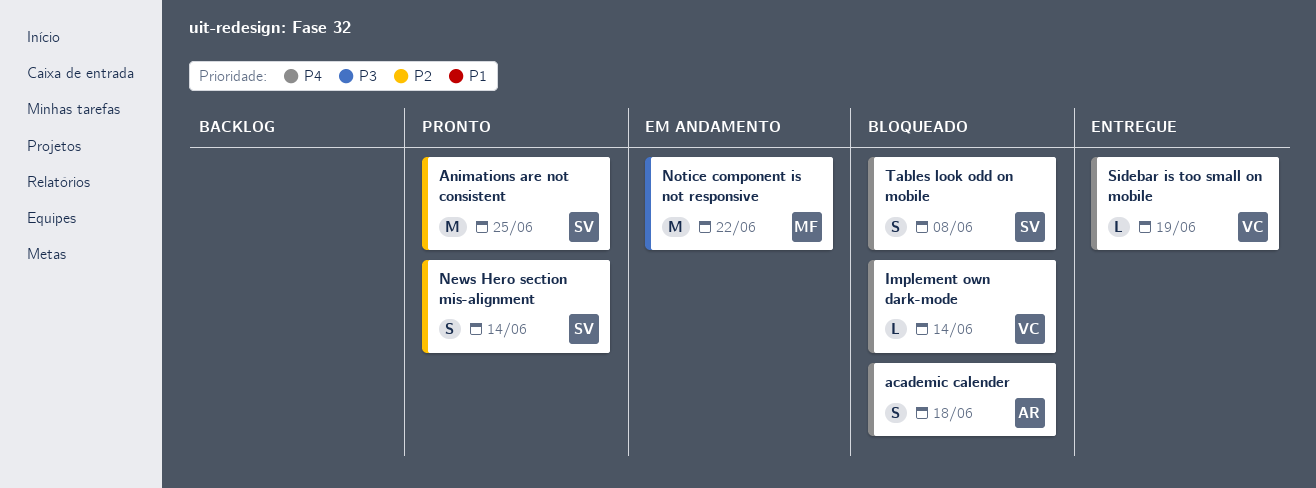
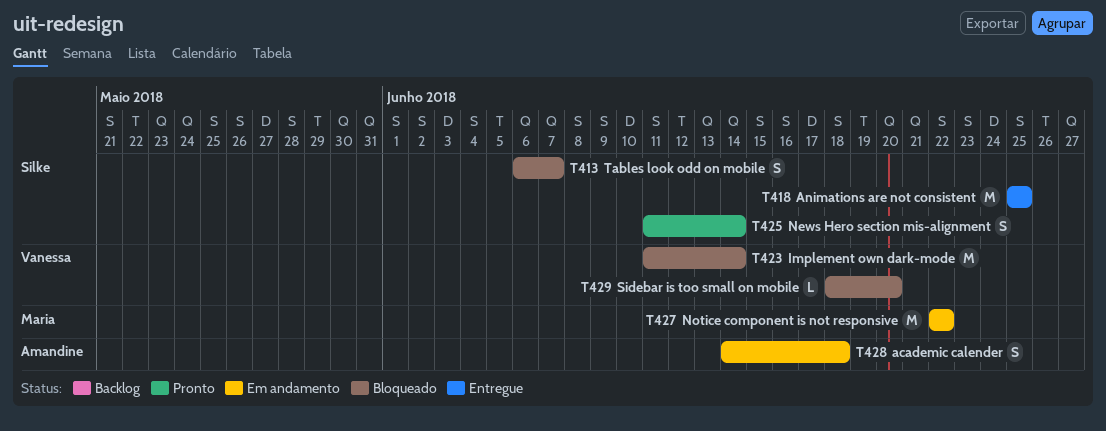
academic calender, status: Bloqueado -> Em andamento
Animations are not consistent, status: Pronto -> Entregue
Implement own dark-mode, estimate: L -> M
Sidebar is too small on mobile, status: Entregue -> Bloqueado
Sidebar is too small on mobile, due: Jun 19 -> Jun 20
Tables look odd on mobile, due: Jun 8 -> Jun 7

